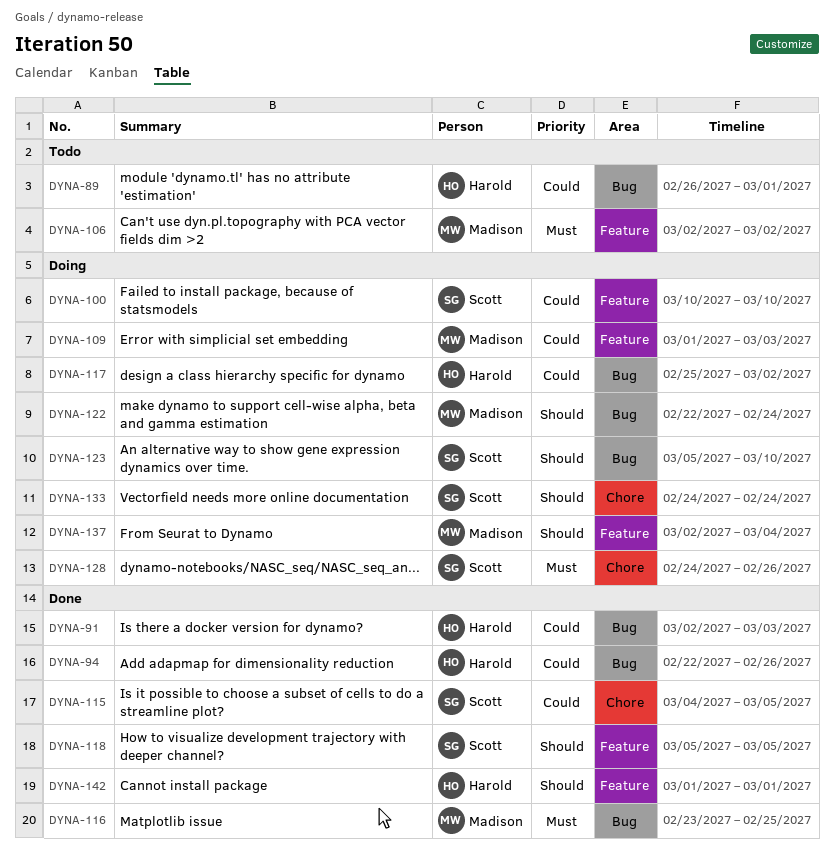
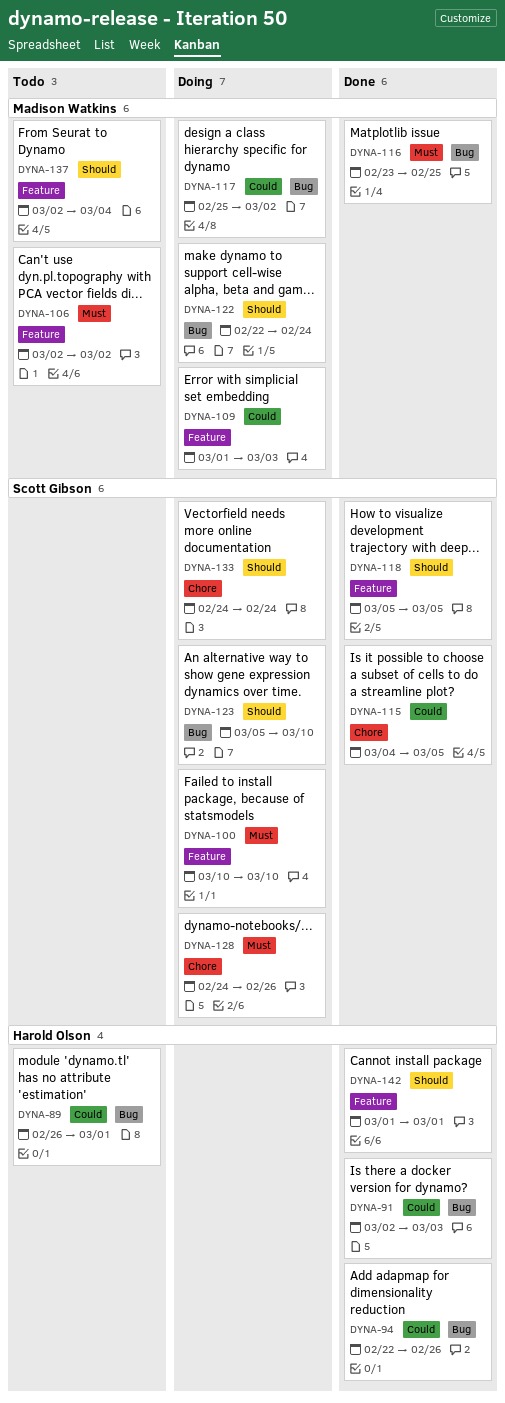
DYNA-100, priority: Could -> Must
DYNA-117, owner: Harold Olson -> Madison Watkins
DYNA-137, status: Doing -> Todo

